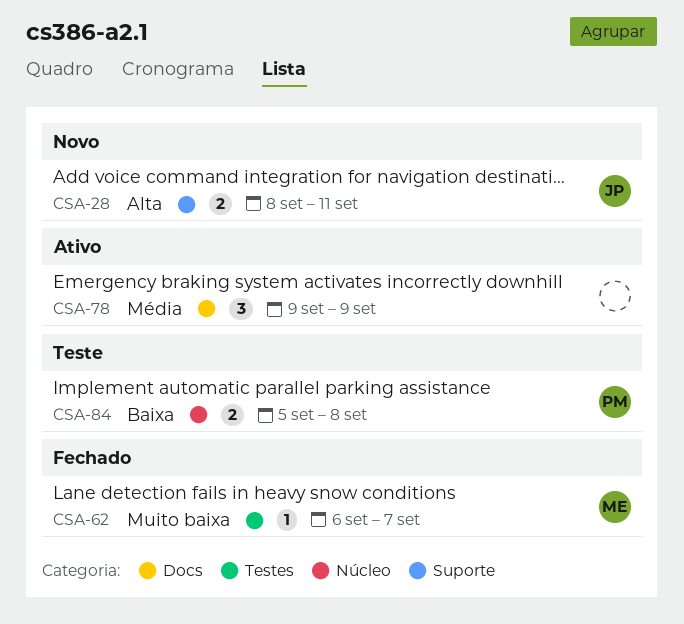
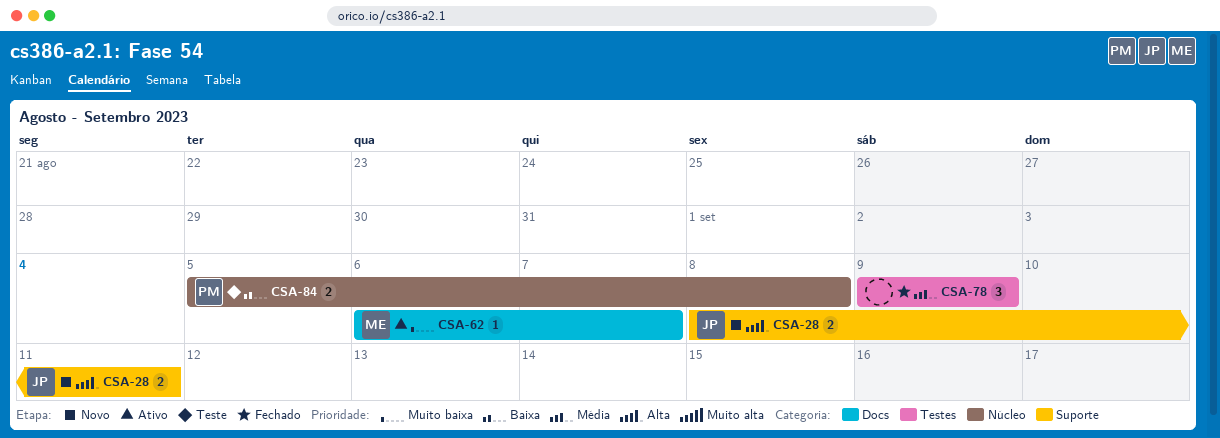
CSA-62, status: Fechado -> Ativo
CSA-62, label: Testes -> Docs
CSA-78, status: Ativo -> Fechado
CSA-78, label: Docs -> Testes

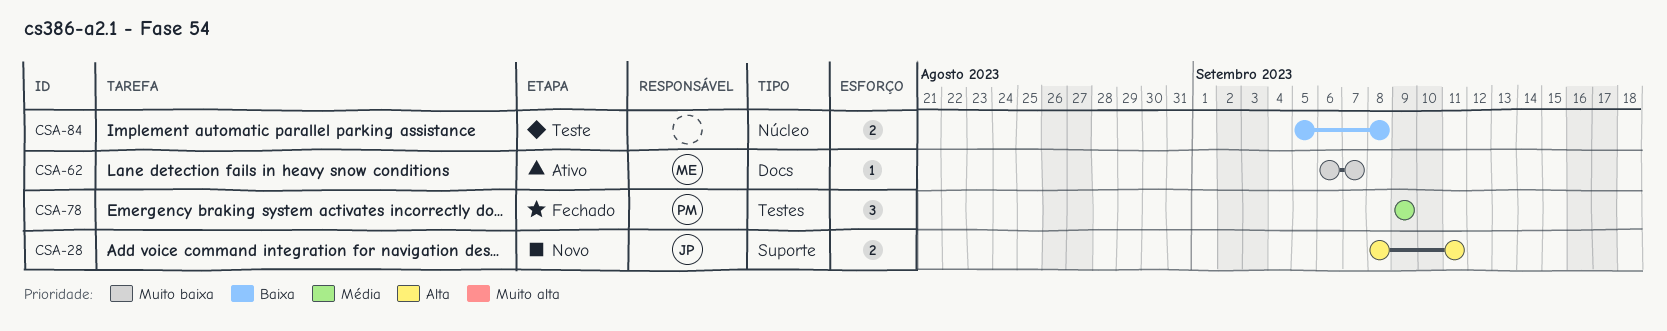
CSA-78, owner: none -> PM
CSA-84, owner: PM -> none

